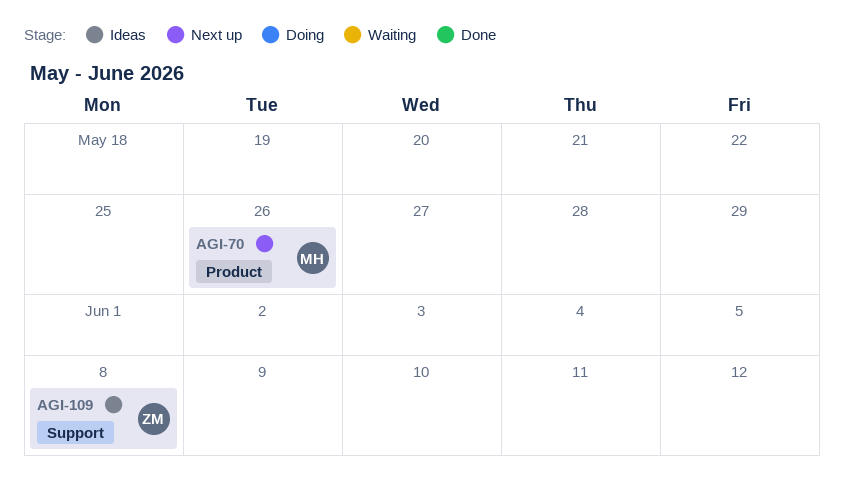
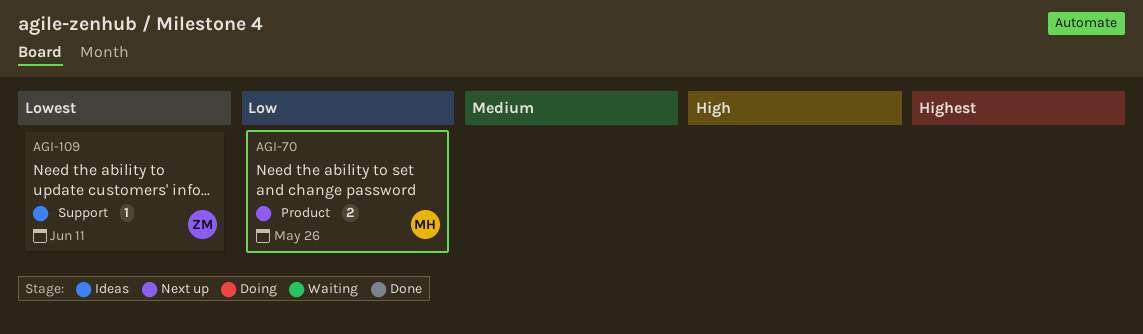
AGI-109, due: Jun 8 -> Jun 11

